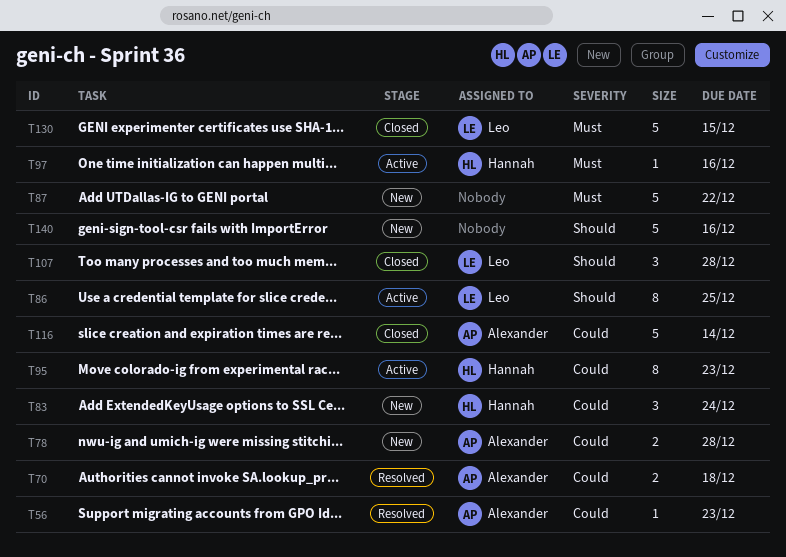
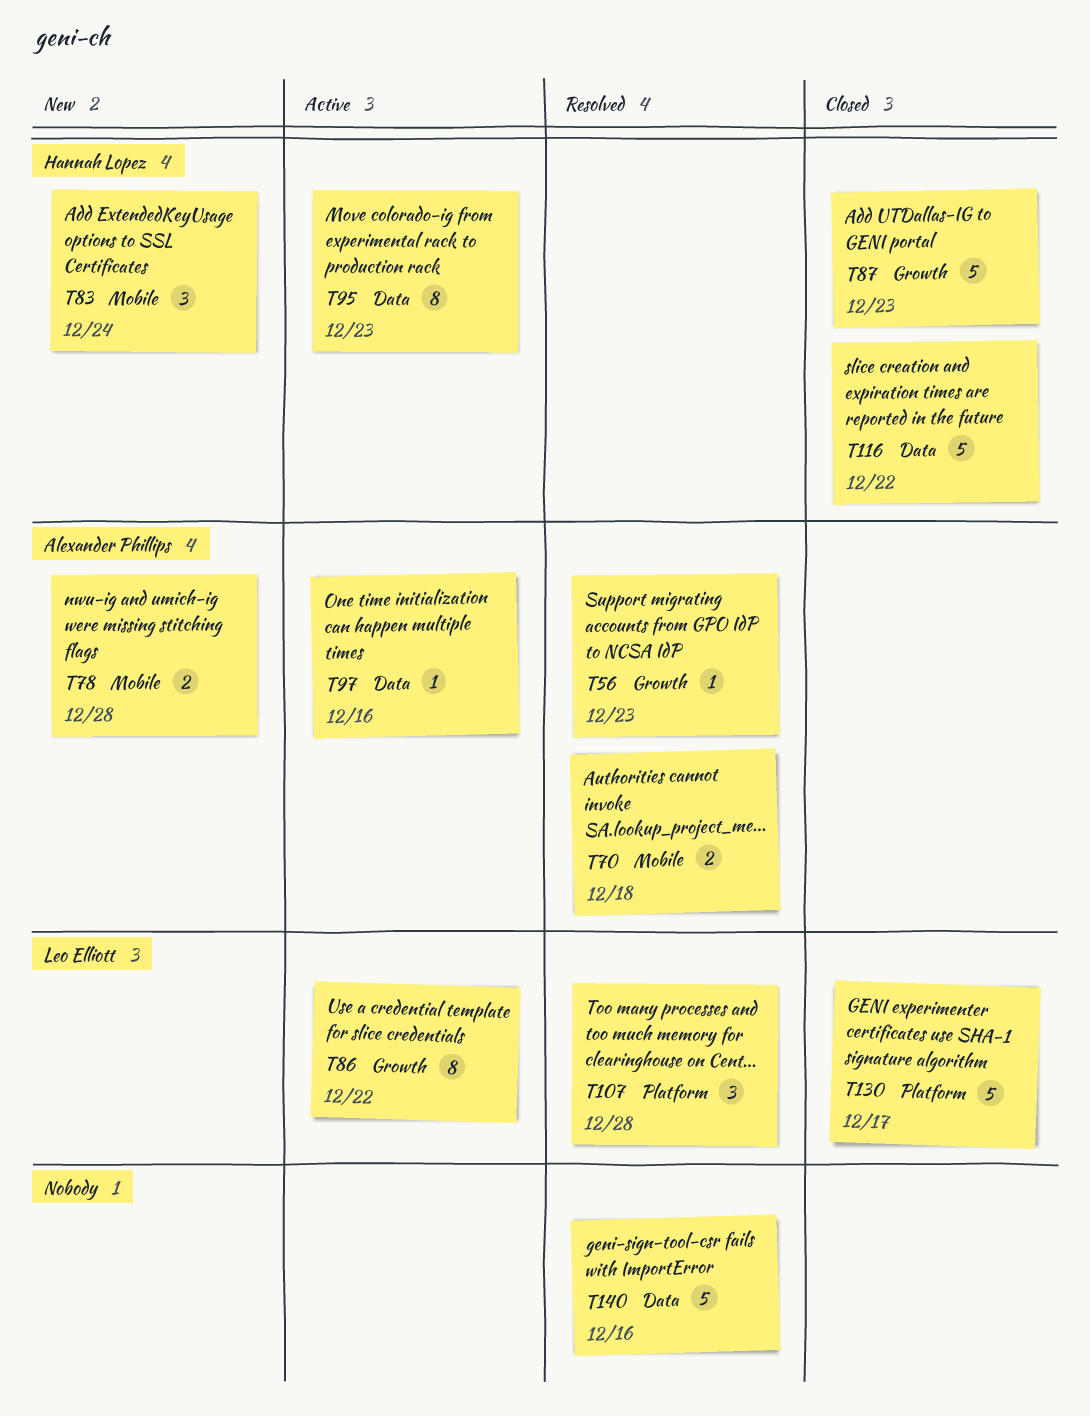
T86, due: Dec 25 -> Dec 22
T87, status: New -> Closed
T87, owner: none -> Hannah Lopez
T87, due: Dec 22 -> Dec 23
T97, owner: Hannah Lopez -> Alexander Phillips
T107, status: Closed -> Resolved
T116, owner: Alexander Phillips -> Hannah Lopez
T116, due: Dec 14 -> Dec 22
T130, due: Dec 15 -> Dec 17
T140, status: New -> Resolved

